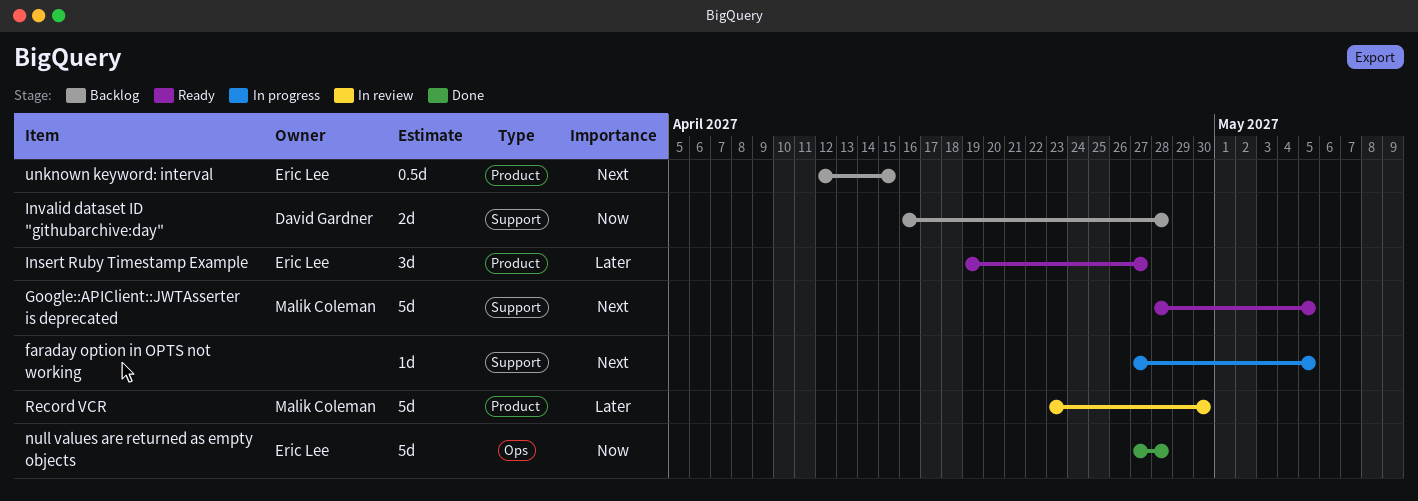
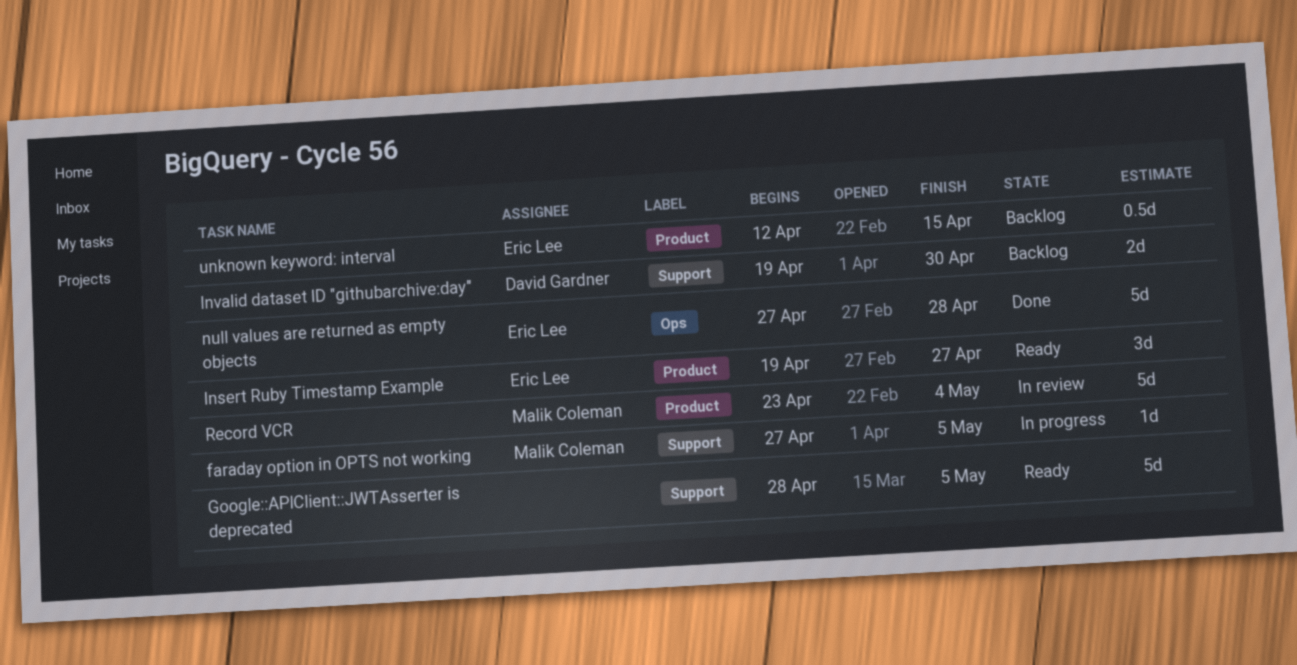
faraday option in OPTS not working, owner: none -> Malik Coleman
Google::APIClient::JWTAsserter is deprecated, owner: Malik Coleman -> none
Invalid dataset ID "githubarchive:day", start: Apr 16 -> Apr 19
Invalid dataset ID "githubarchive:day", due: Apr 28 -> Apr 30
Record VCR, due: Apr 30 -> May 4

